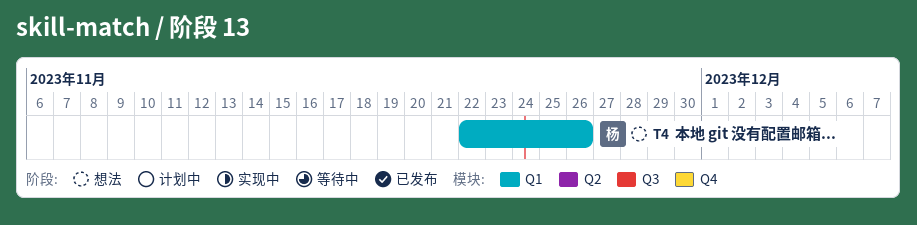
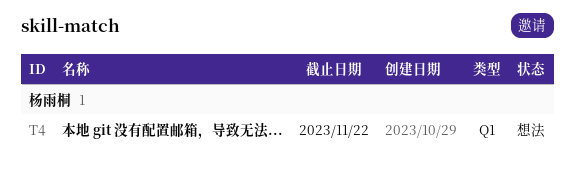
T4, due: Nov 26 -> Nov 22

